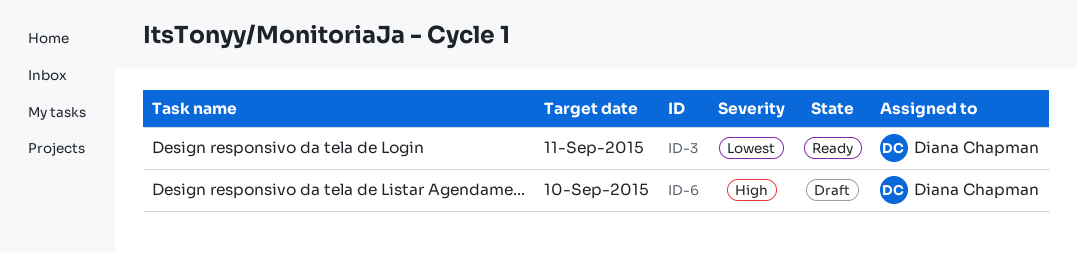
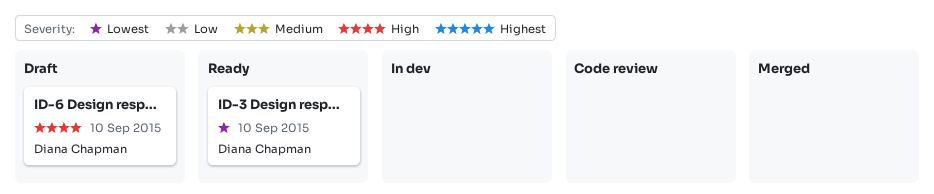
ID-3, due: Sep 11 -> Sep 10

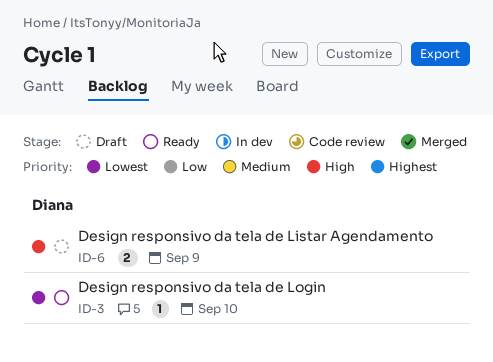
ID-6, due: Sep 10 -> Sep 9

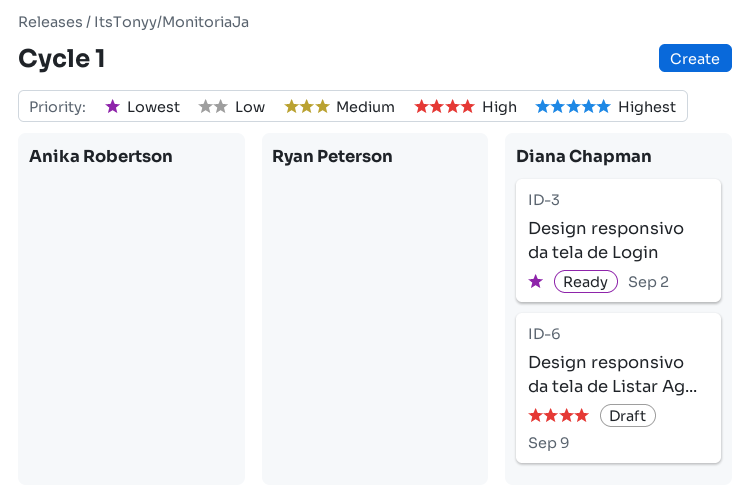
ID-3, due: Sep 10 -> Sep 2

